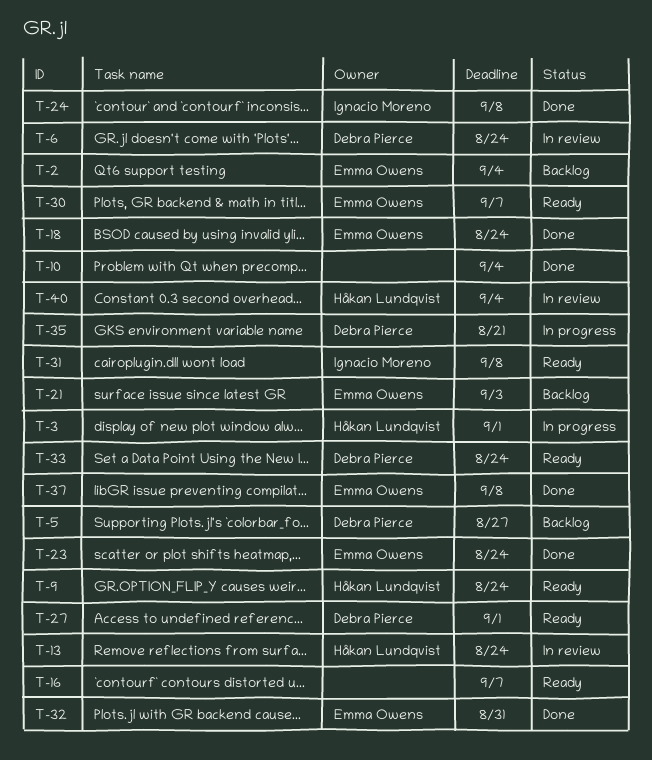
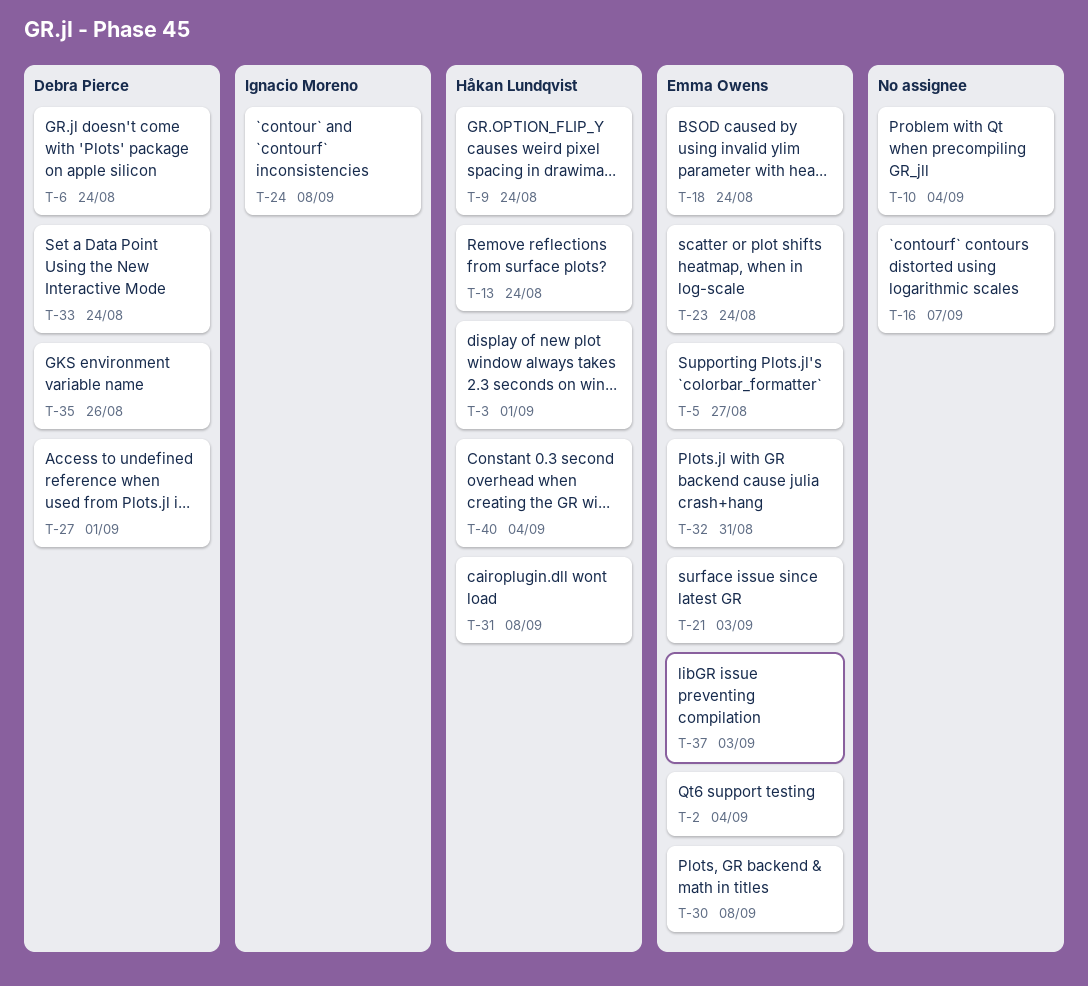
T-5, owner: Debra Pierce -> Emma Owens
T-30, due: Sep 7 -> Sep 8
T-31, owner: Ignacio Moreno -> Håkan Lundqvist
T-35, due: Aug 21 -> Aug 26
T-37, due: Sep 8 -> Sep 3

